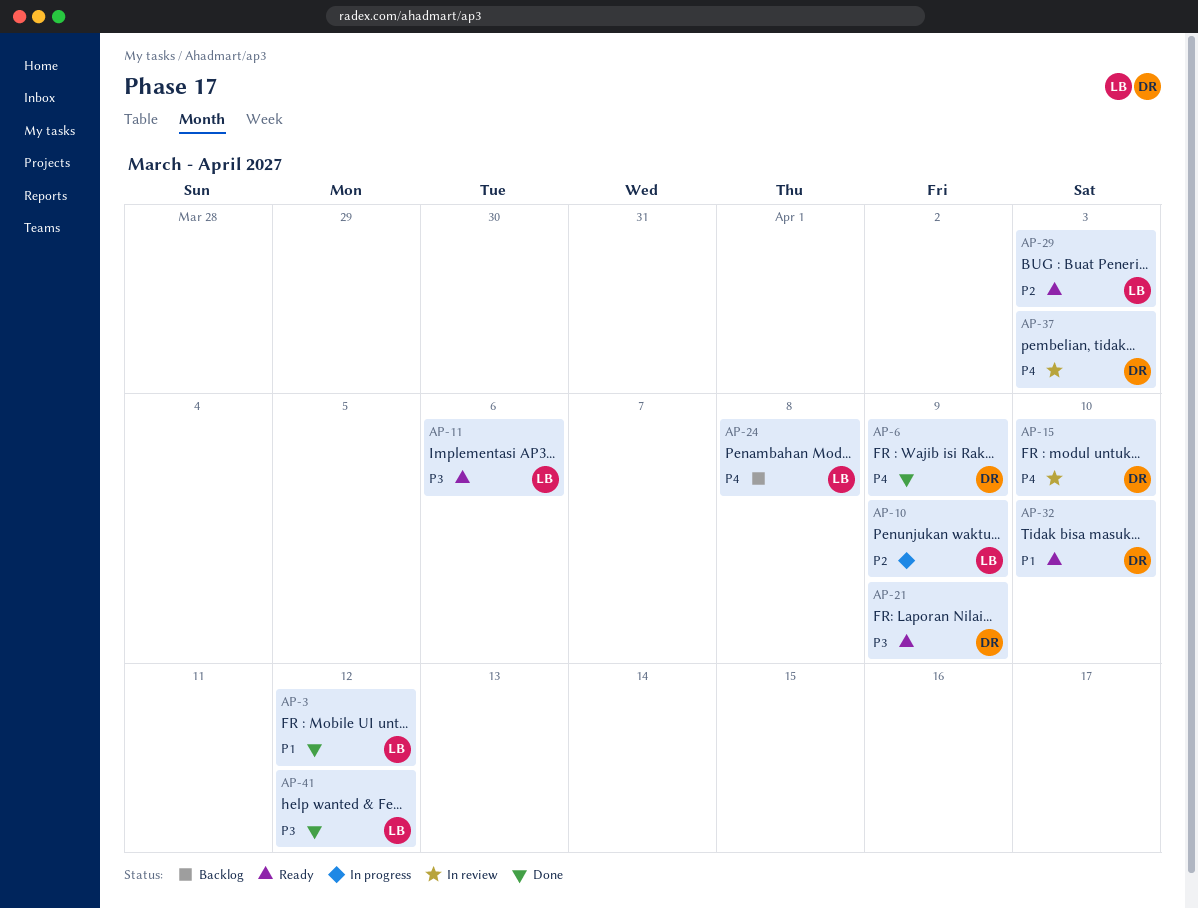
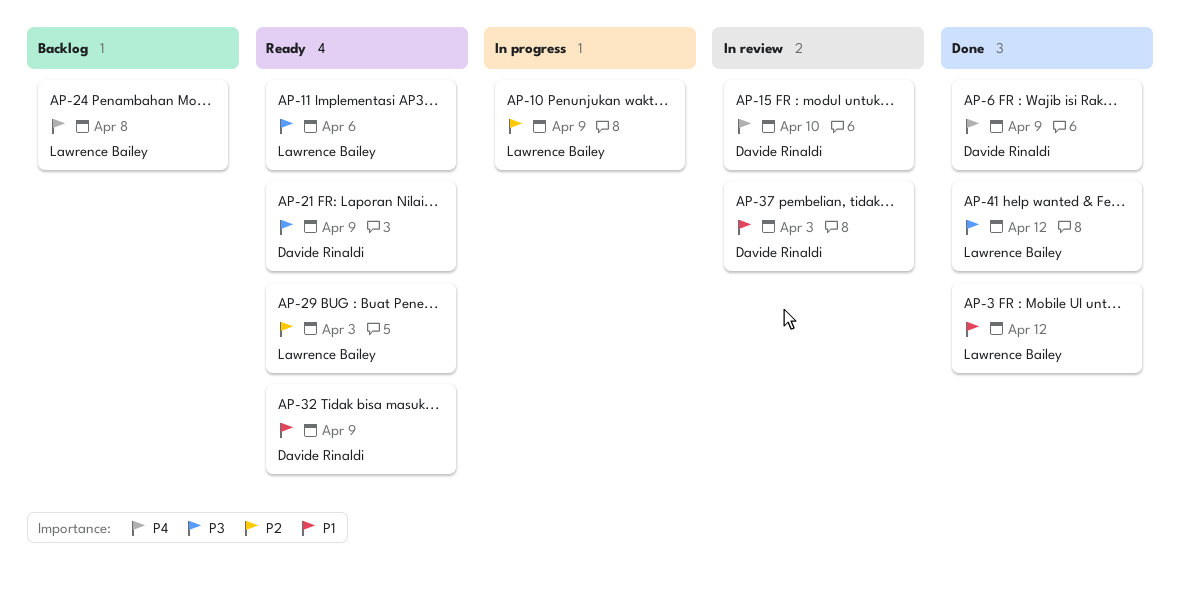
AP-32, due: Apr 10 -> Apr 9
AP-37, priority: P4 -> P1

